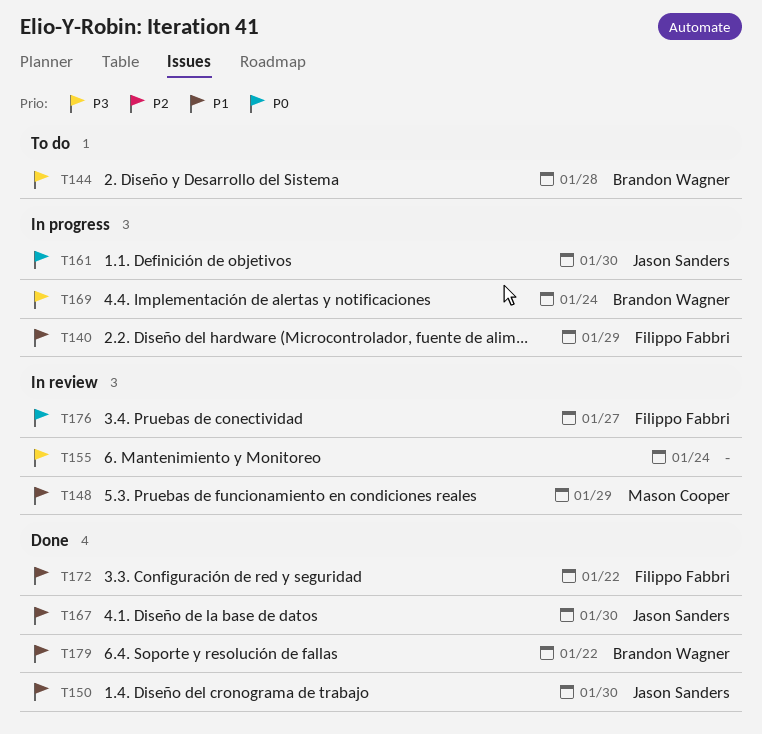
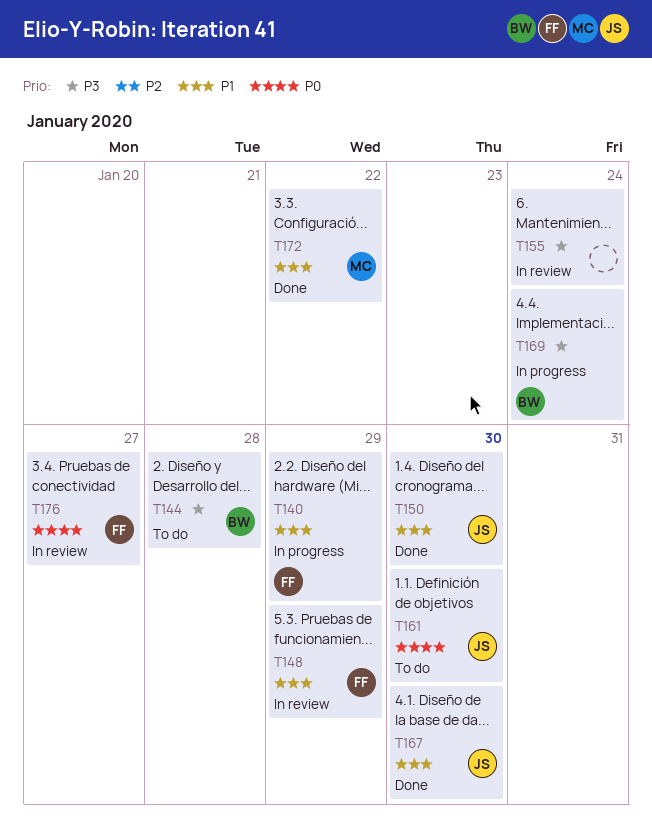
T148, owner: Mason Cooper -> Filippo Fabbri
T161, status: In progress -> To do
T172, owner: Filippo Fabbri -> Mason Cooper
T179: present -> none

